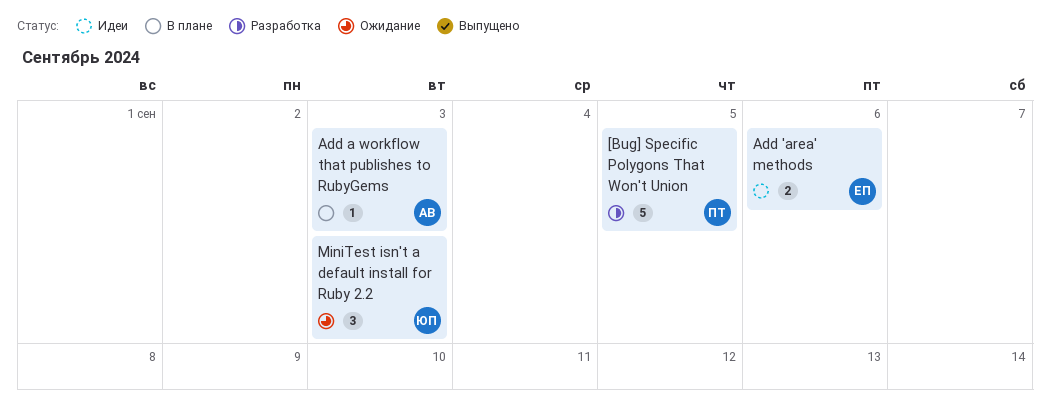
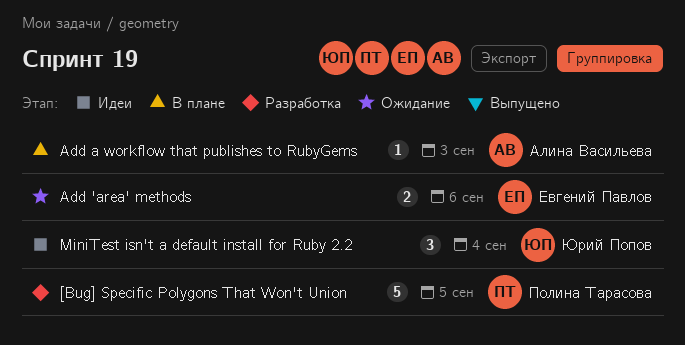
Add 'area' methods, status: Идеи -> Ожидание
MiniTest isn't a default install for Ruby 2.2, status: Ожидание -> Идеи
MiniTest isn't a default install for Ruby 2.2, due: Sep 3 -> Sep 4

